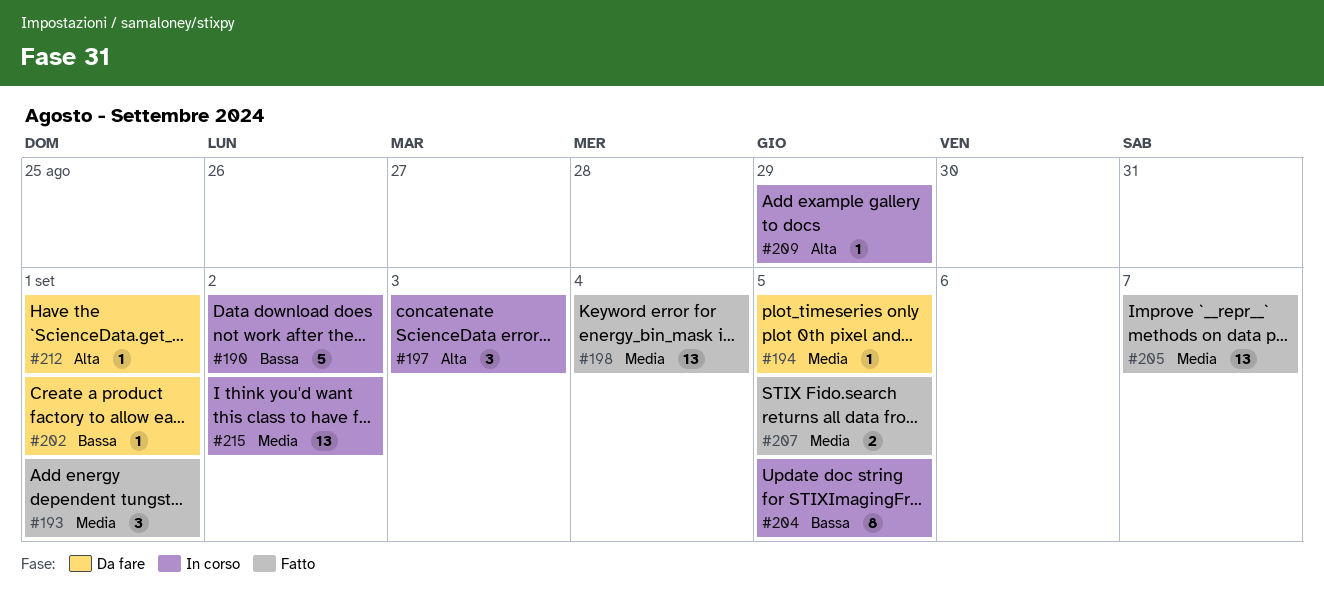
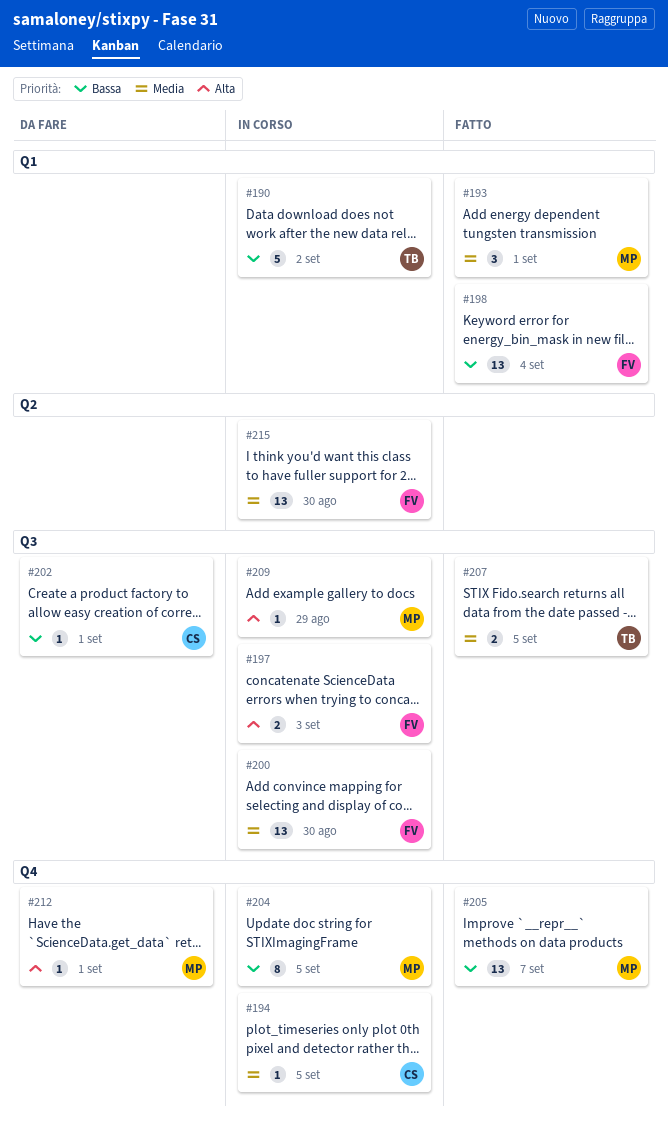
#194, status: Da fare -> In corso
#197, estimate: 3 -> 2
#198, priority: Media -> Bassa
#200: none -> present
#205, priority: Media -> Bassa
#215, due: Sep 2 -> Aug 30

